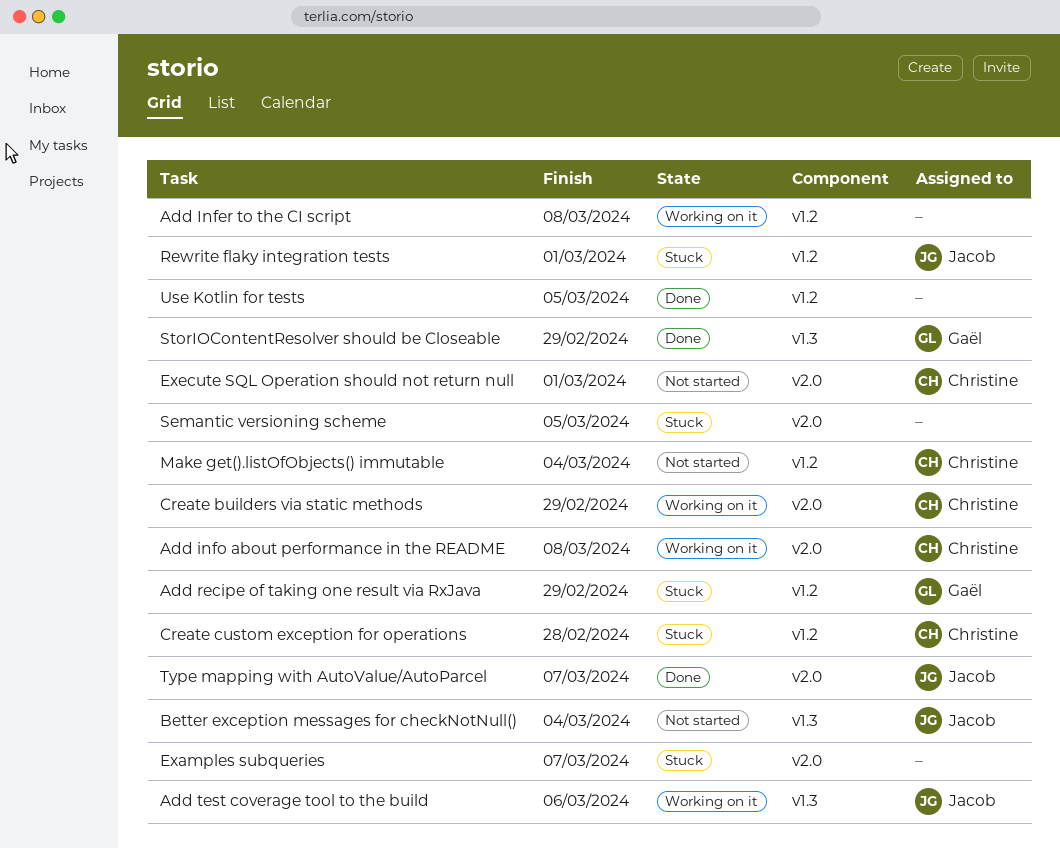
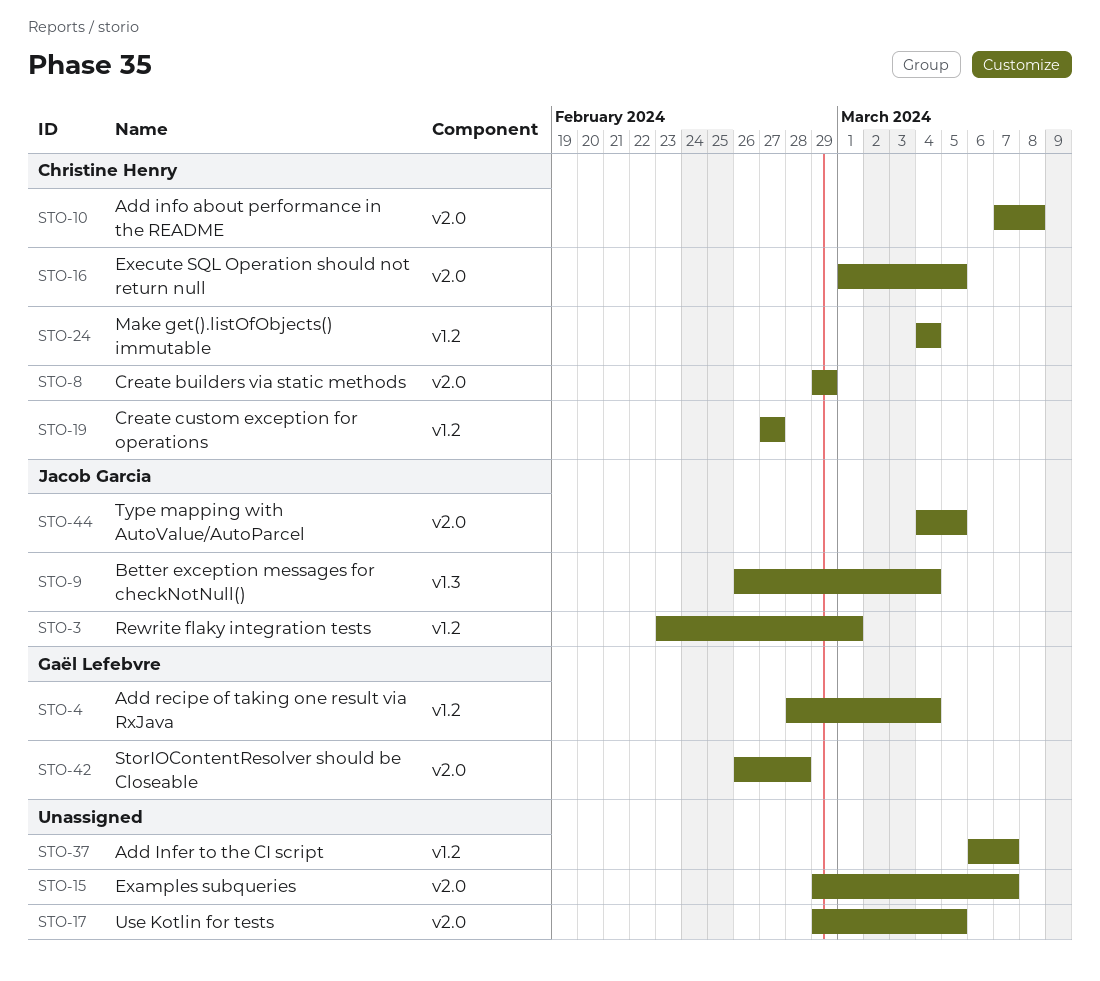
Add Infer to the CI script, due: Mar 8 -> Mar 7
Add recipe of taking one result via RxJava, due: Feb 29 -> Mar 4
Add test coverage tool to the build: present -> none
Create custom exception for operations, due: Feb 28 -> Feb 27
Execute SQL Operation should not return null, due: Mar 1 -> Mar 5
Semantic versioning scheme: present -> none
StorIOContentResolver should be Closeable, label: v1.3 -> v2.0
StorIOContentResolver should be Closeable, due: Feb 29 -> Feb 28
Type mapping with AutoValue/AutoParcel, due: Mar 7 -> Mar 5
Use Kotlin for tests, label: v1.2 -> v2.0

